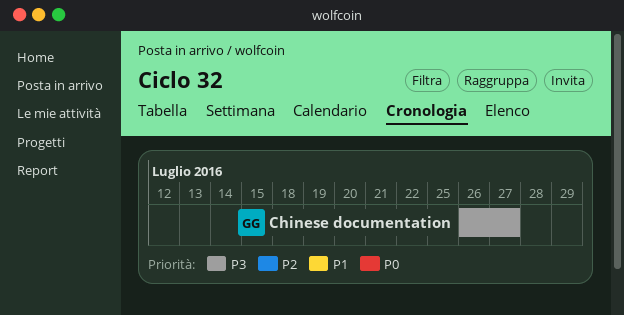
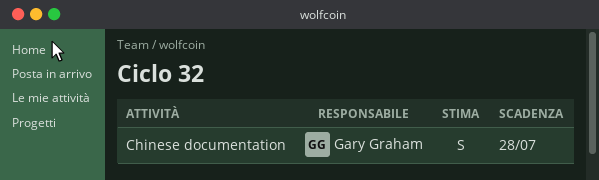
Chinese documentation, due: Jul 27 -> Jul 28

